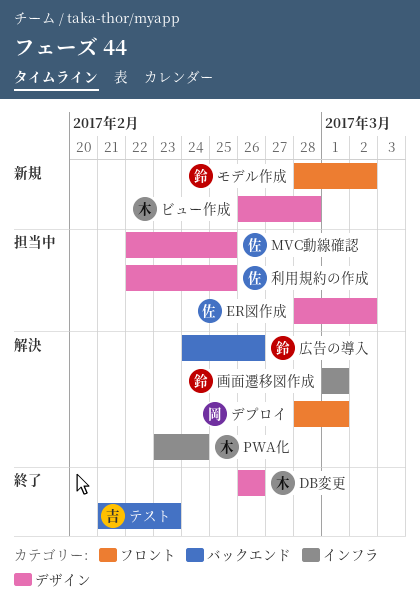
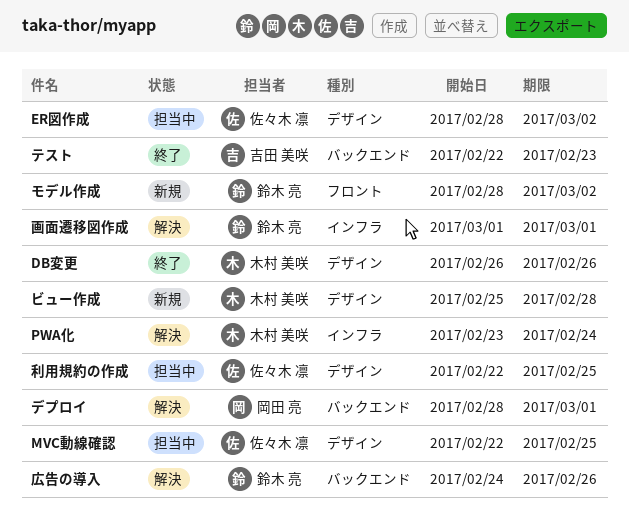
テスト, start: Feb 21 -> Feb 22
デプロイ, label: フロント -> バックエンド
ビュー作成, start: Feb 26 -> Feb 25

